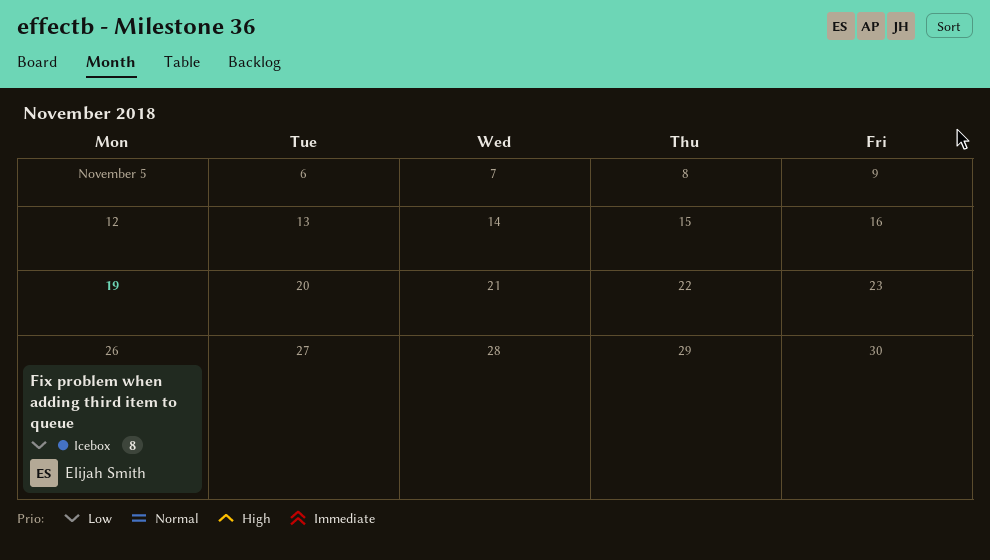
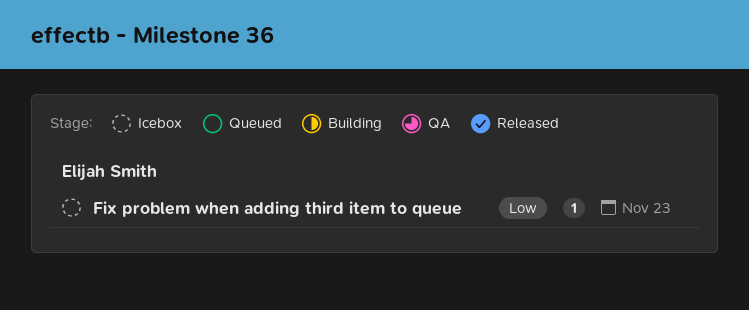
Fix problem when adding third item to queue, estimate: 8 -> 1
Fix problem when adding third item to queue, due: Nov 26 -> Nov 23

